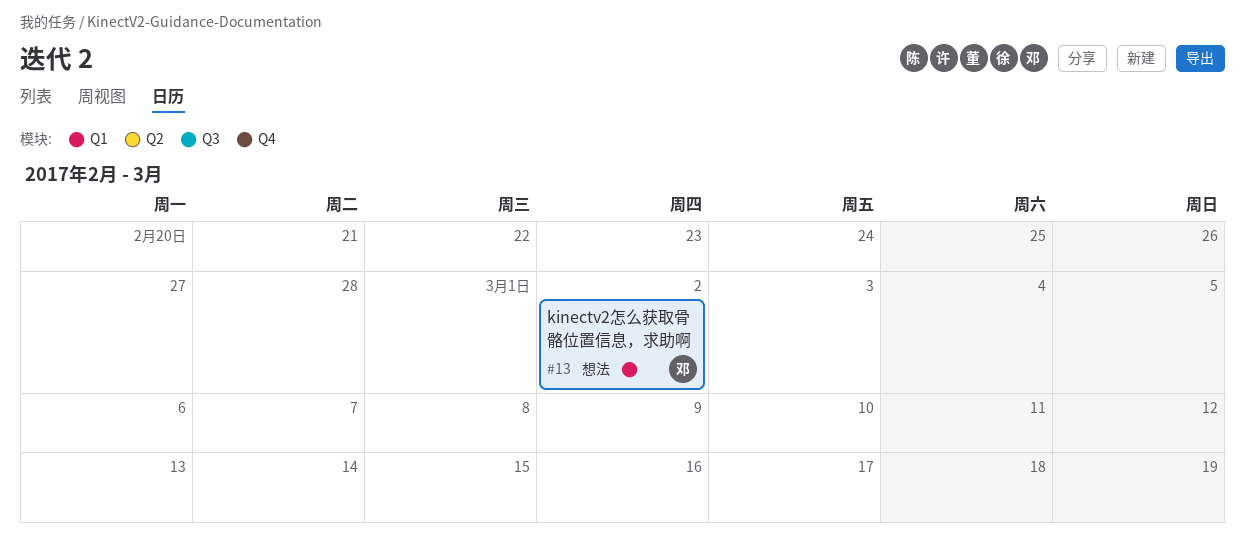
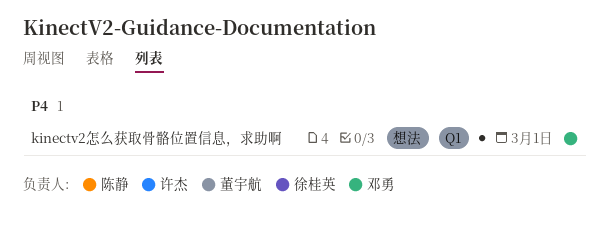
kinectv2怎么获取骨骼位置信息，求助啊, due: Mar 2 -> Mar 1

